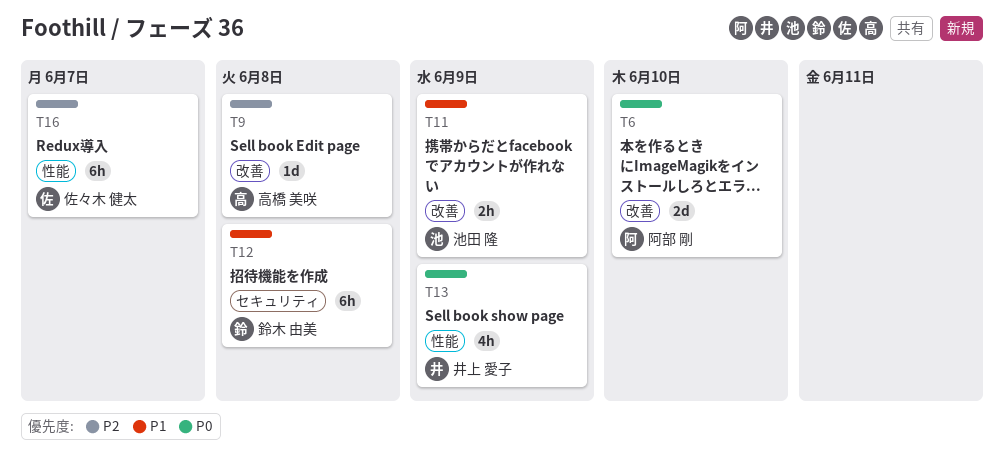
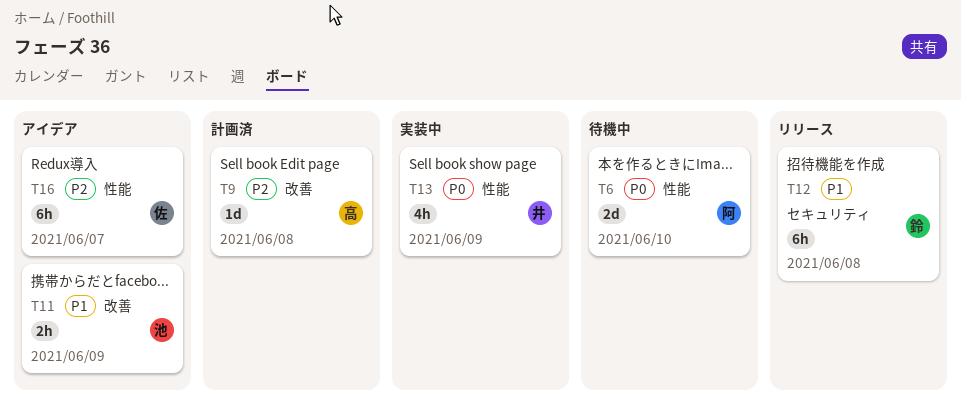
T6, label: 改善 -> 性能

